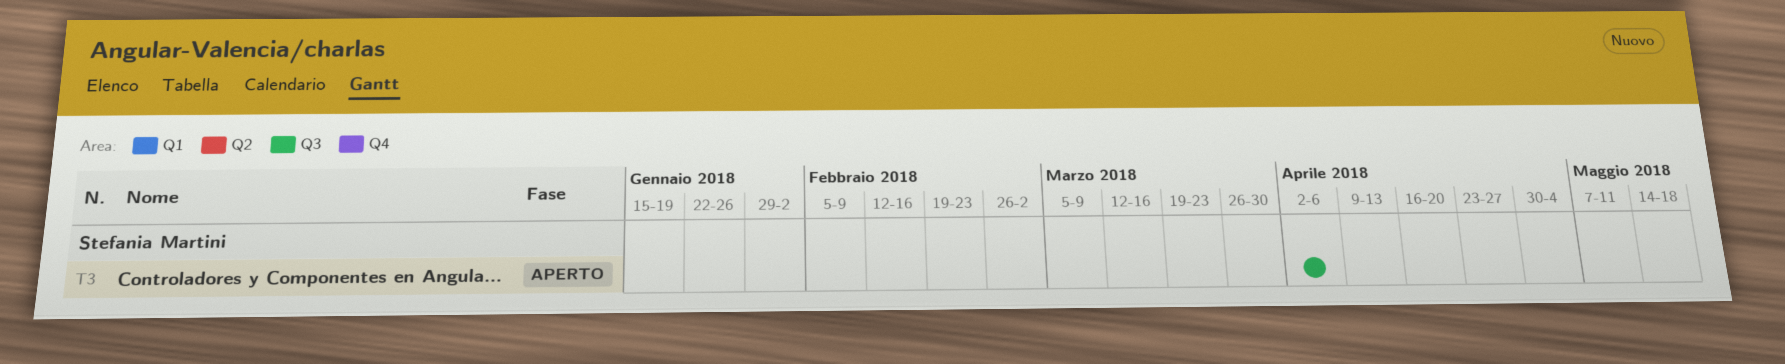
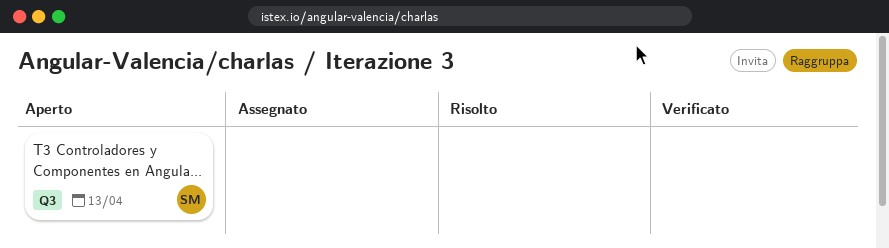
T3, due: Apr 6 -> Apr 13

